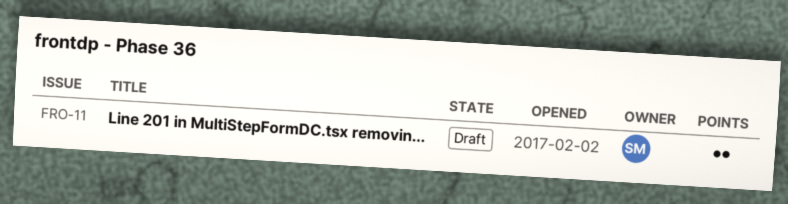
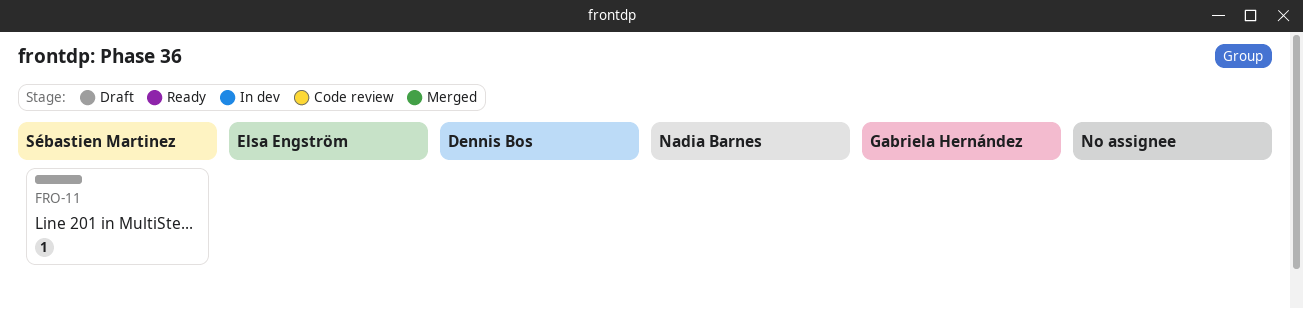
FRO-11, estimate: 2 -> 1

